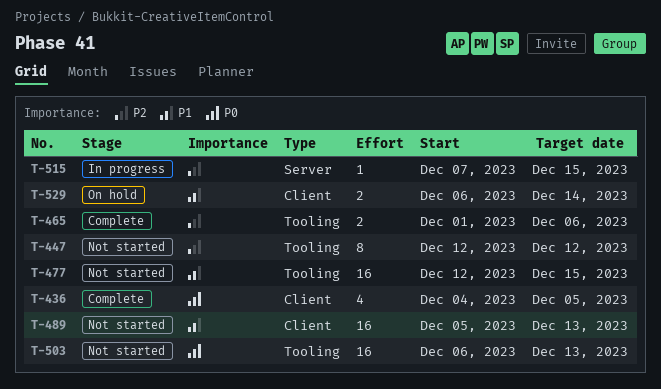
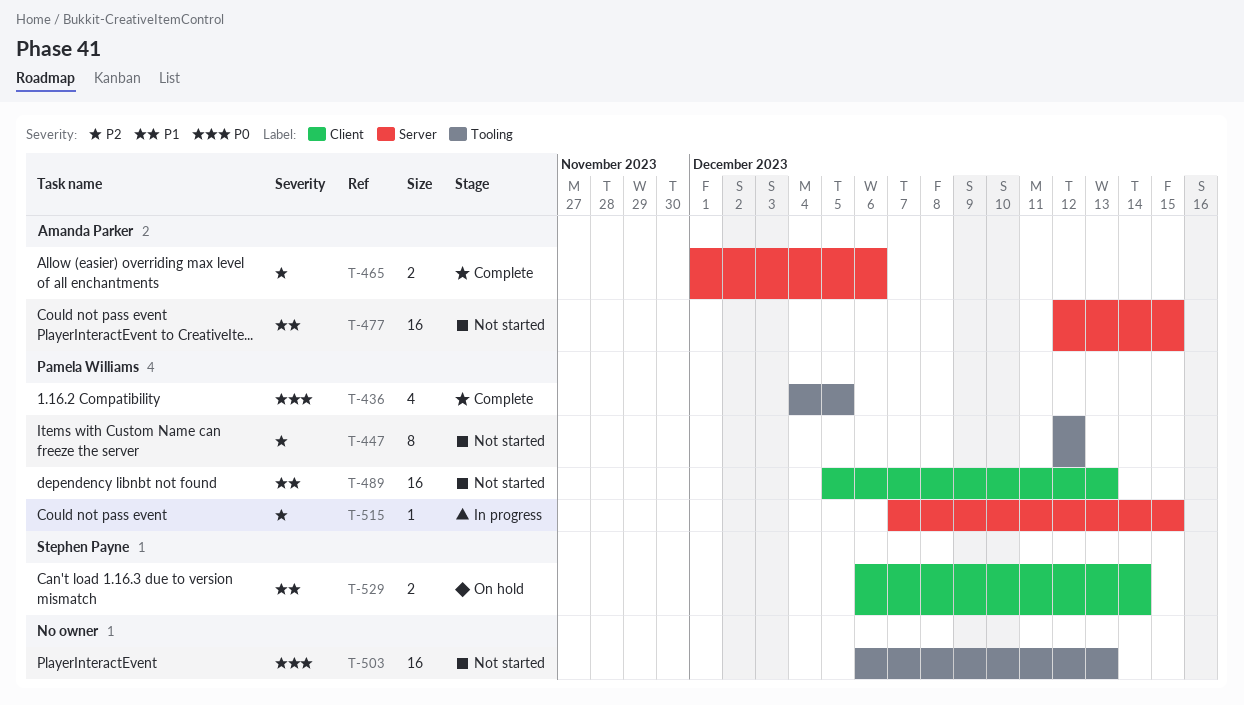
T-436, label: Client -> Tooling
T-465, label: Tooling -> Server
T-477, label: Tooling -> Server

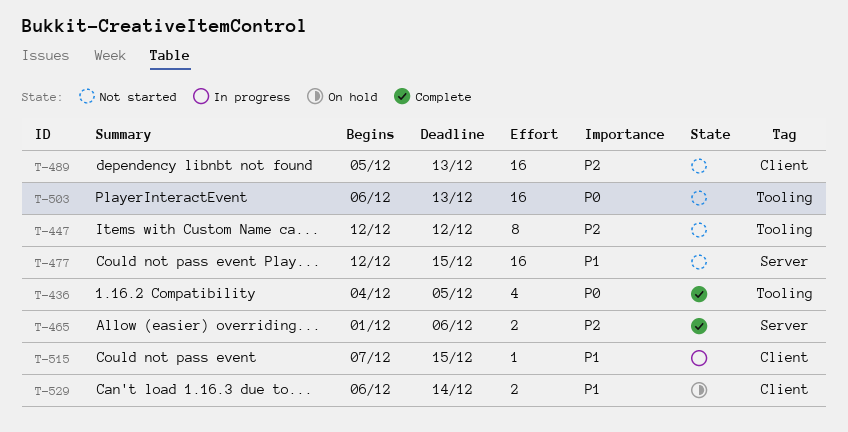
T-489, priority: P1 -> P2
T-515, priority: P2 -> P1
T-515, label: Server -> Client

